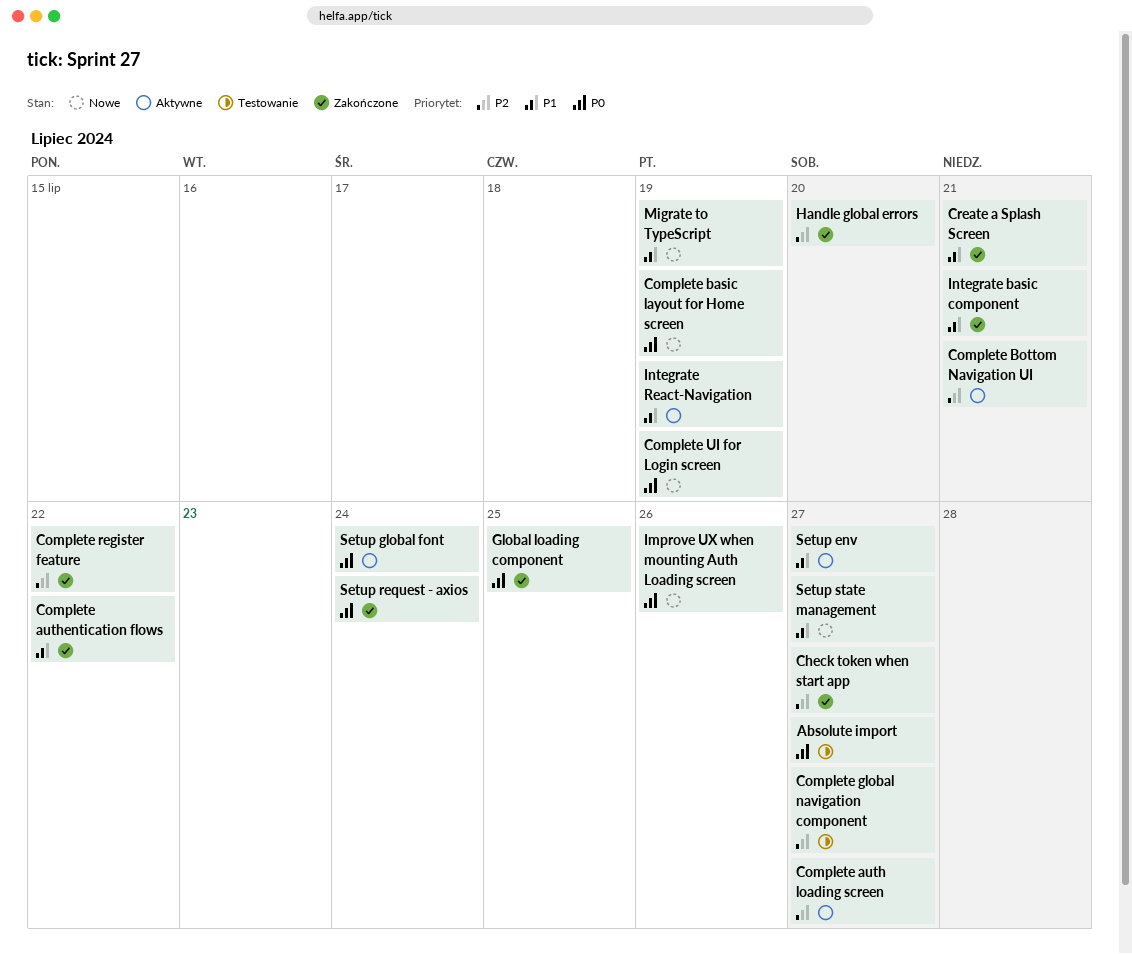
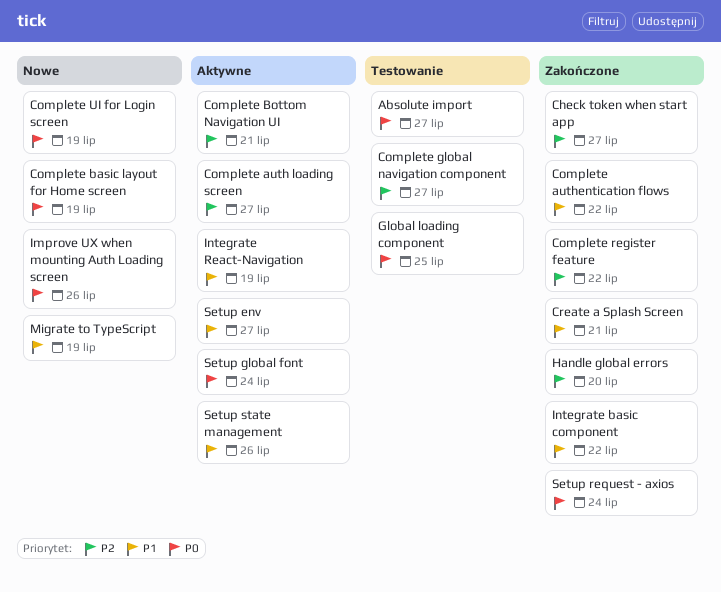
Global loading component, status: Zakończone -> Testowanie
Integrate basic component, due: Jul 21 -> Jul 22
Setup state management, status: Nowe -> Aktywne
Setup state management, due: Jul 27 -> Jul 26

